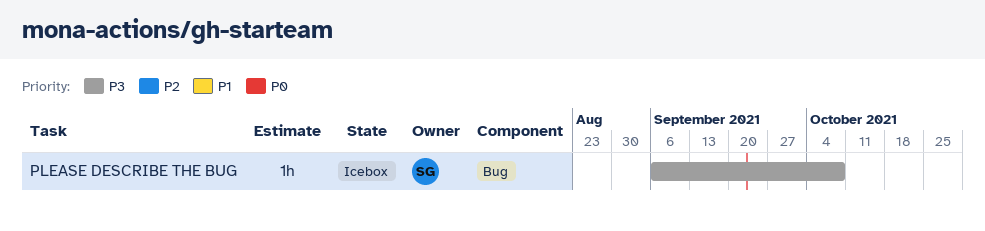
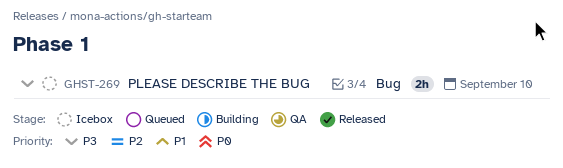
PLEASE DESCRIBE THE BUG, estimate: 1h -> 2h
PLEASE DESCRIBE THE BUG, due: Oct 8 -> Sep 10

